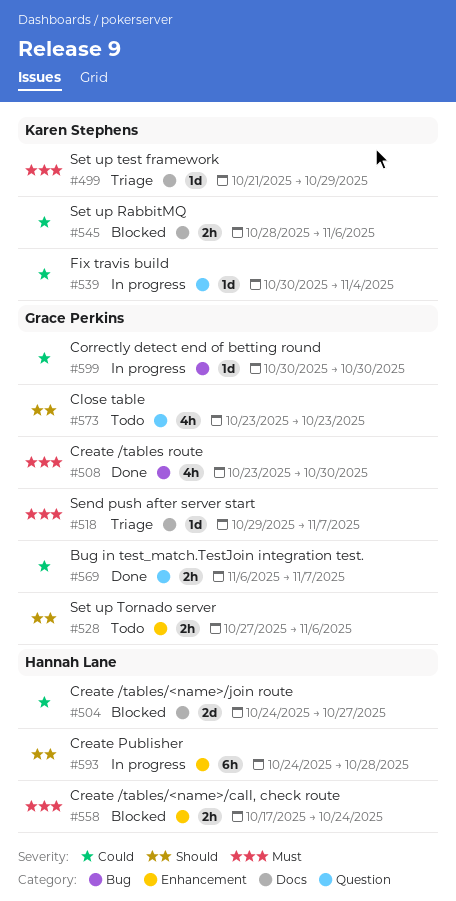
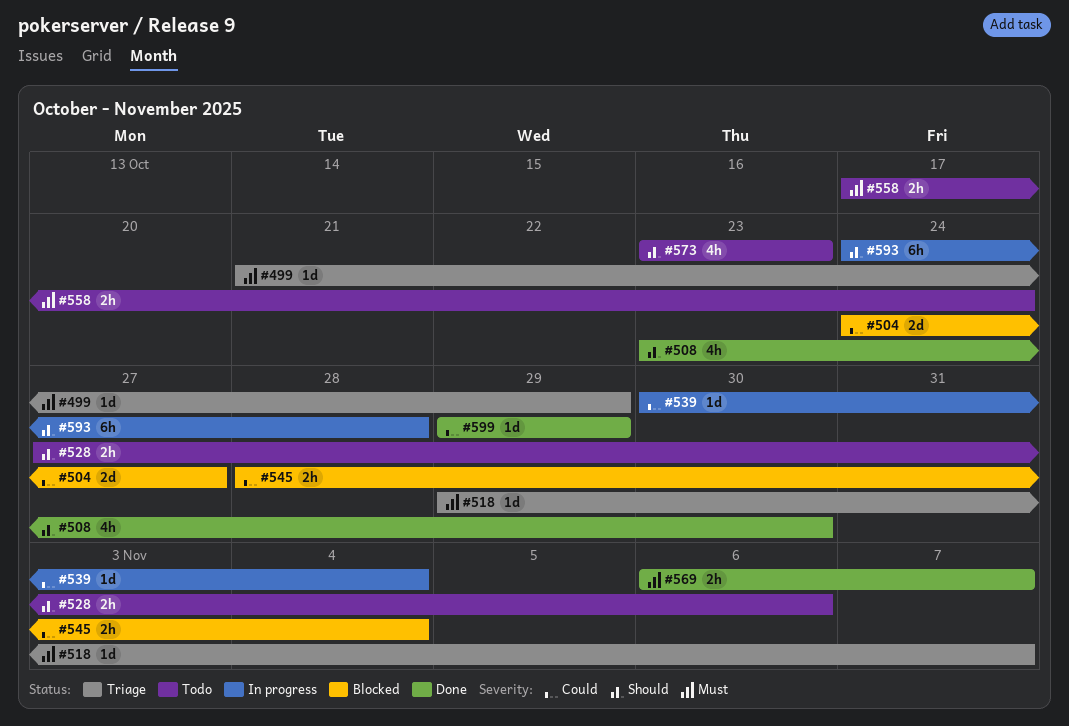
#508, priority: Must -> Should
#545, due: Nov 6 -> Nov 4
#558, status: Blocked -> Todo
#569, priority: Could -> Must
#599, status: In progress -> Done
#599, start: Oct 30 -> Oct 29
#599, due: Oct 30 -> Oct 29

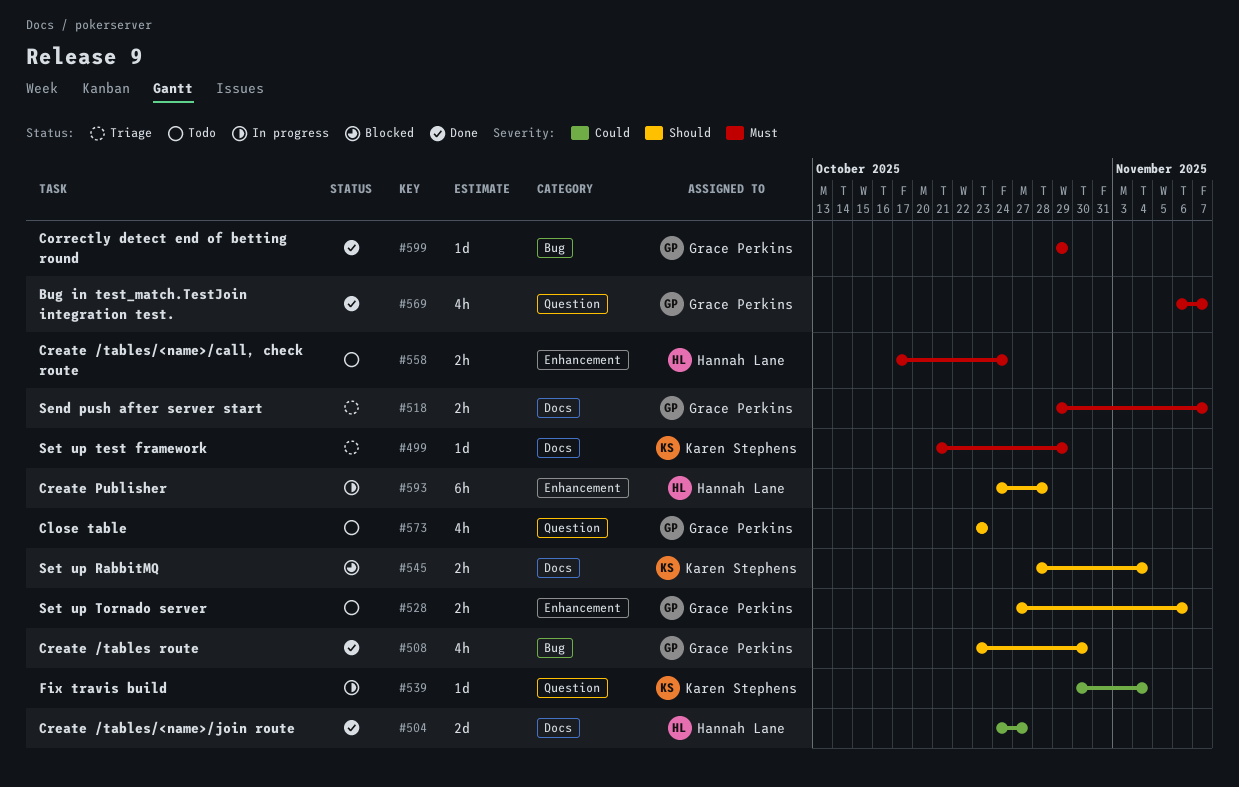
#504, status: Blocked -> Done
#518, estimate: 1d -> 2h
#545, priority: Could -> Should
#569, estimate: 2h -> 4h
#599, priority: Could -> Must

